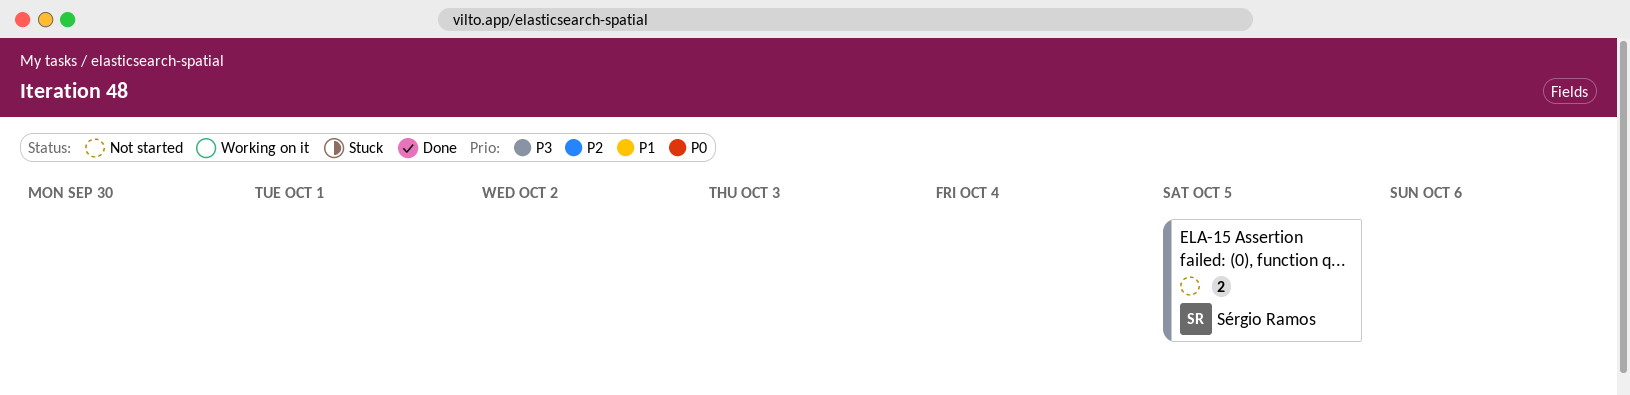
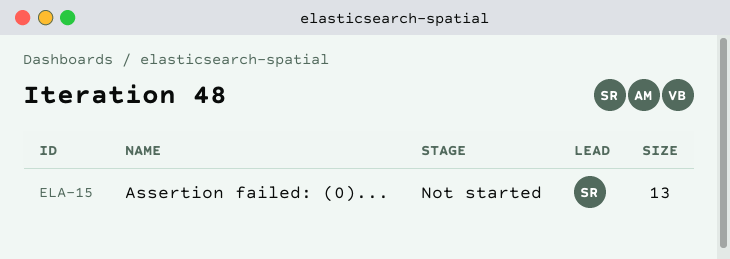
ELA-15, estimate: 2 -> 13

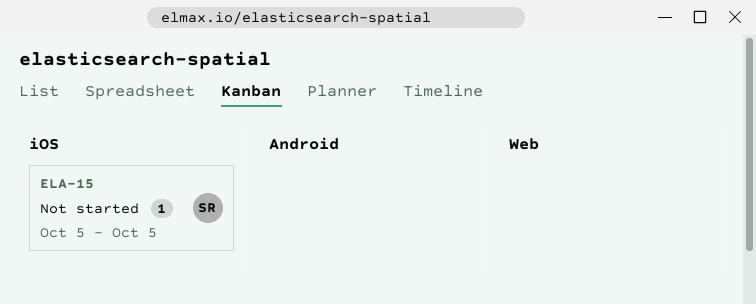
ELA-15, estimate: 13 -> 1

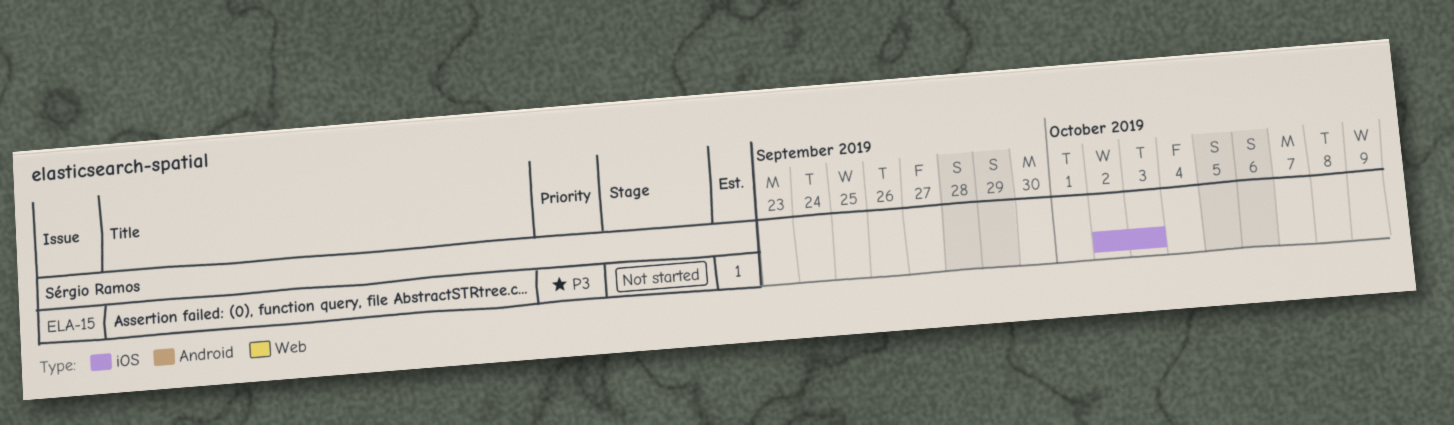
ELA-15, start: Oct 5 -> Oct 2
ELA-15, due: Oct 5 -> Oct 3

